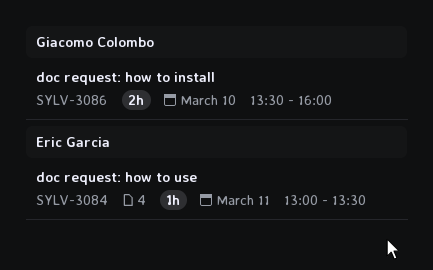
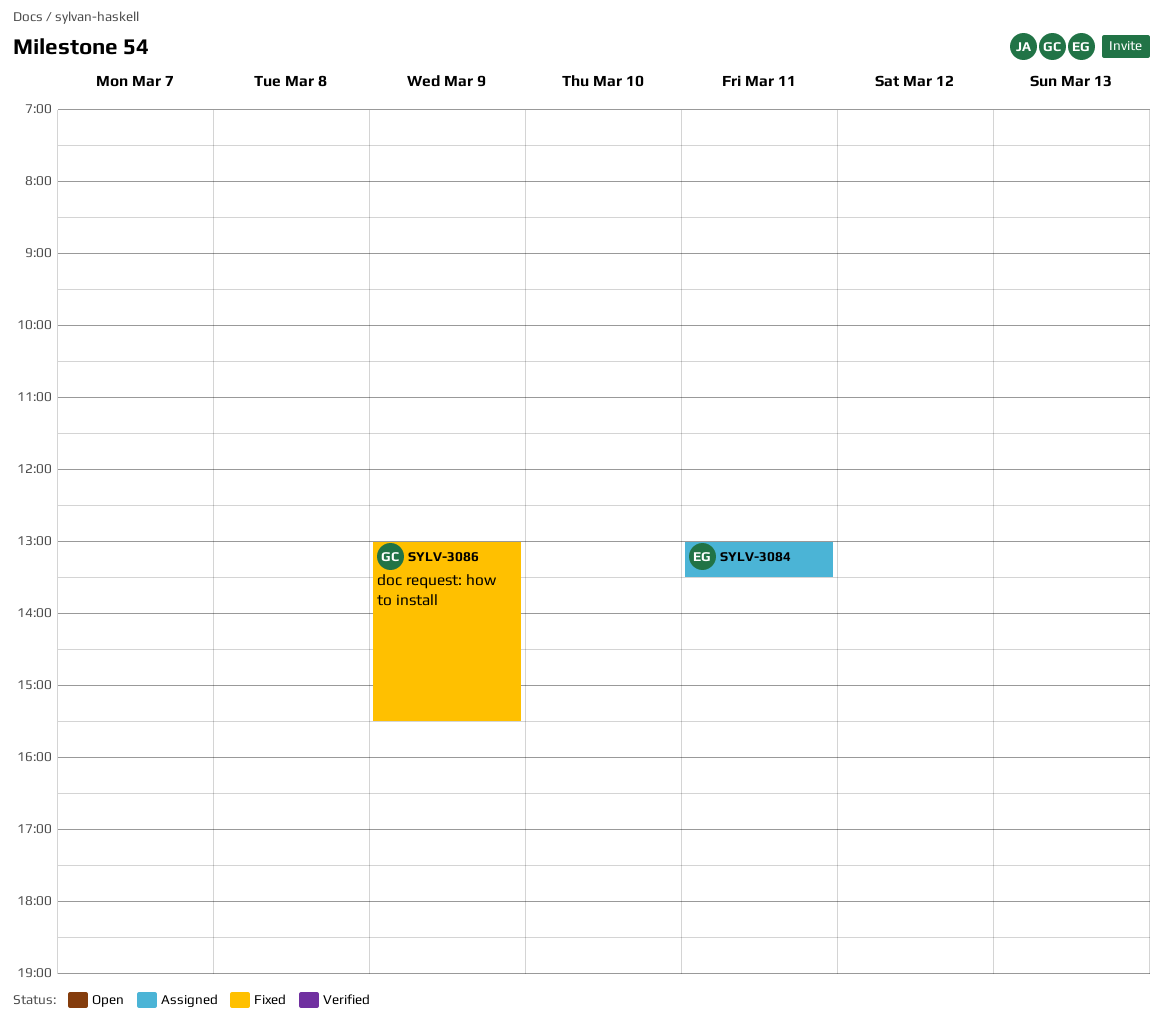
SYLV-3086, day: Mar 10 -> Mar 9
SYLV-3086, begins: 13:30 -> 13:00
SYLV-3086, ends: 16:00 -> 15:30

